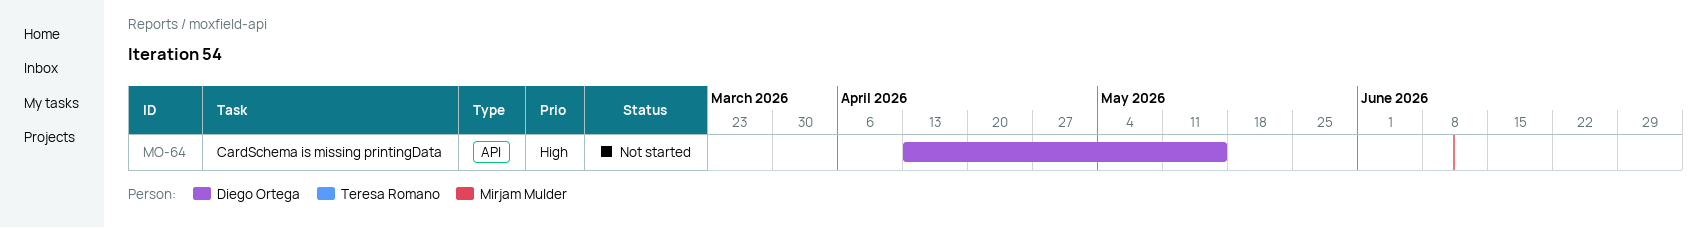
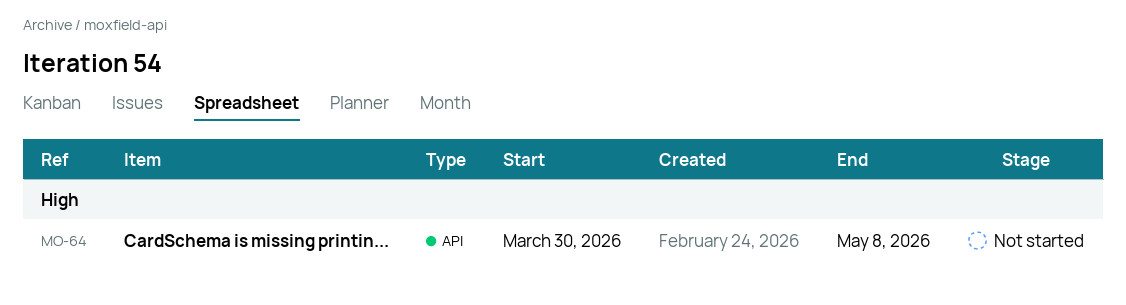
MO-64, start: Apr 13 -> Mar 30
MO-64, due: May 15 -> May 8

